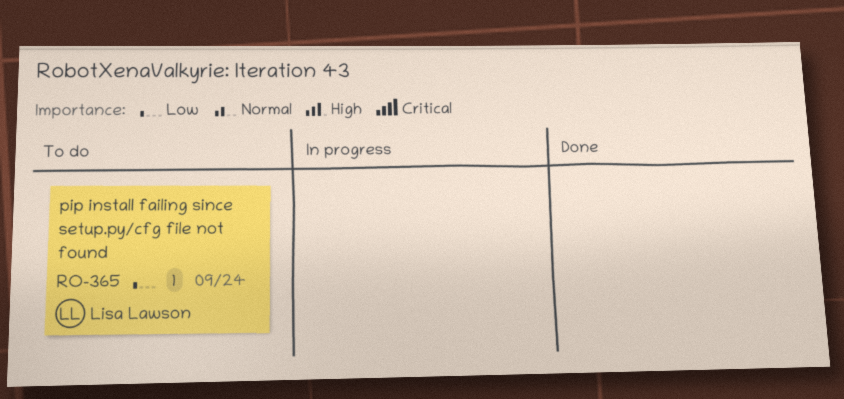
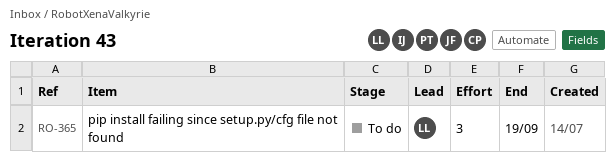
RO-365, estimate: 1 -> 3
RO-365, due: Sep 24 -> Sep 19

